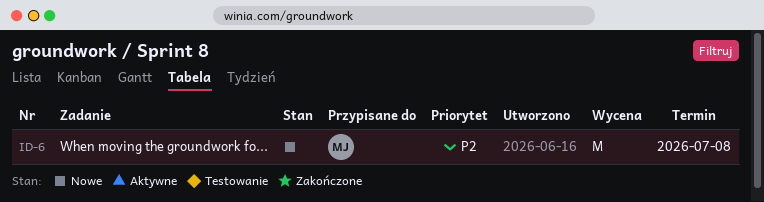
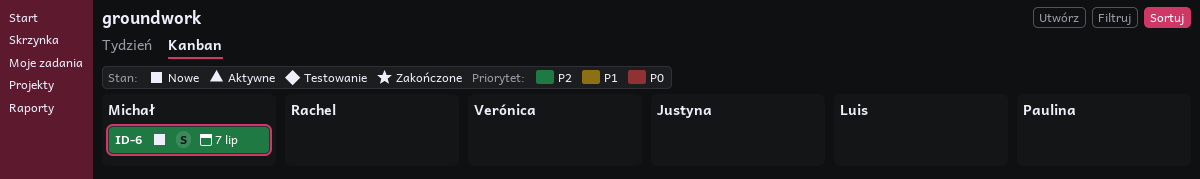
ID-6, estimate: M -> S
ID-6, due: Jul 8 -> Jul 7

